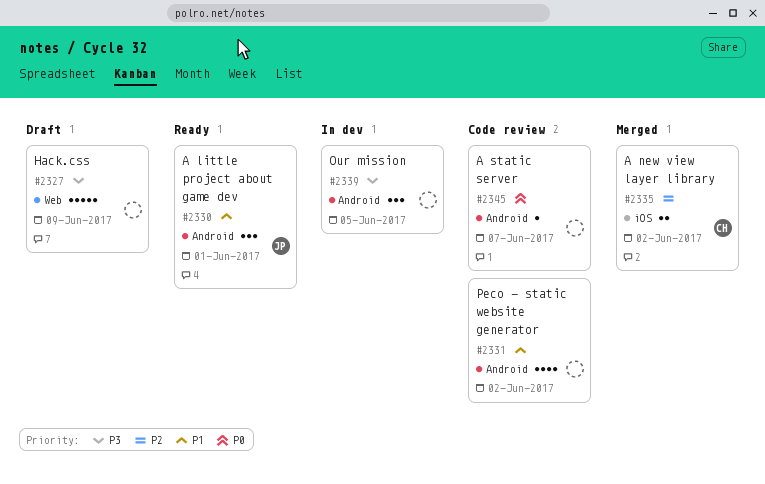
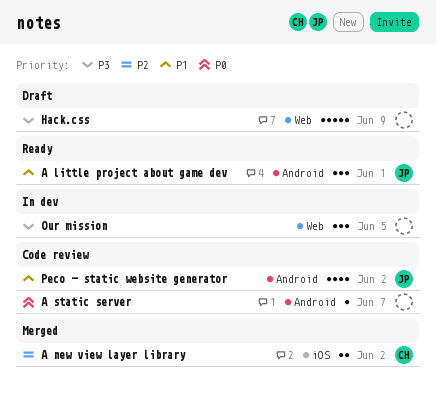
Our mission, label: Android -> Web
Peco - static website generator, owner: none -> JP

